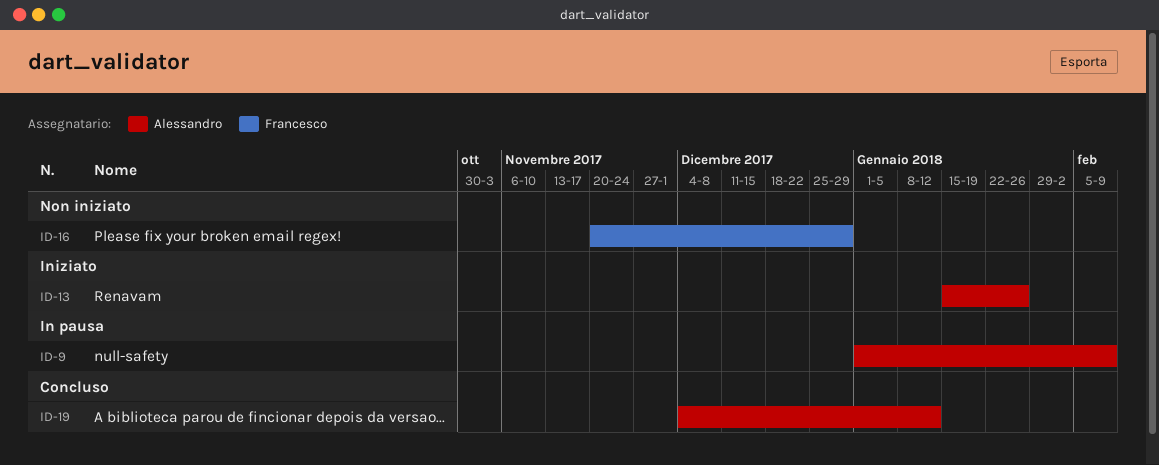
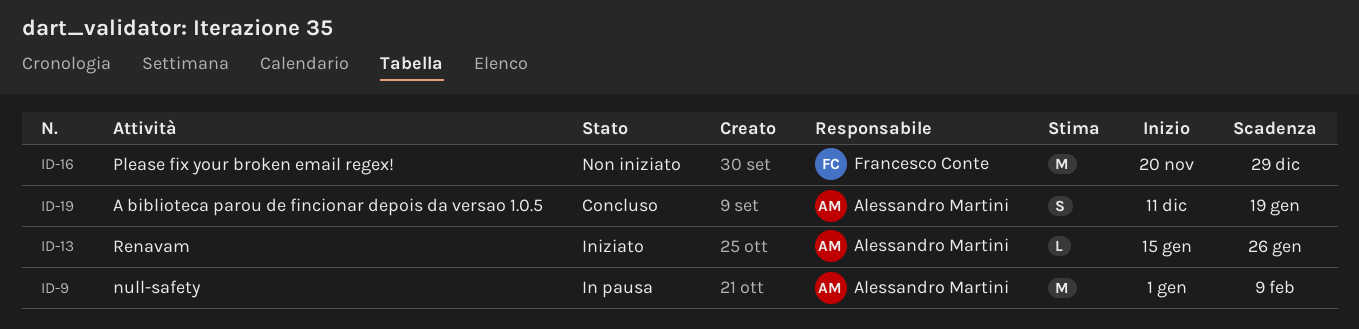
ID-19, start: Dec 4 -> Dec 11
ID-19, due: Jan 12 -> Jan 19

